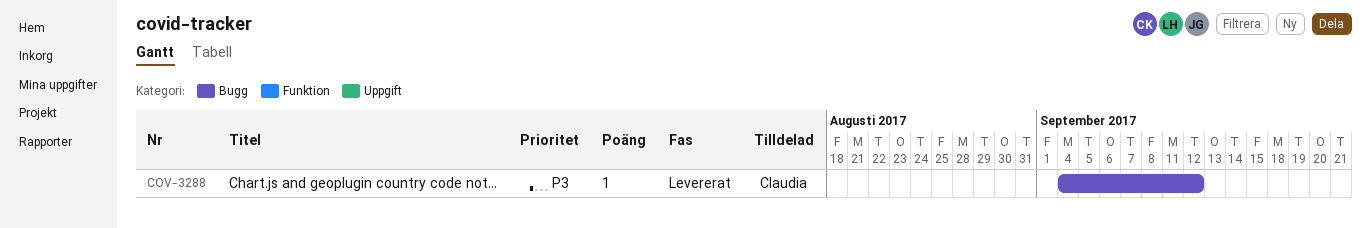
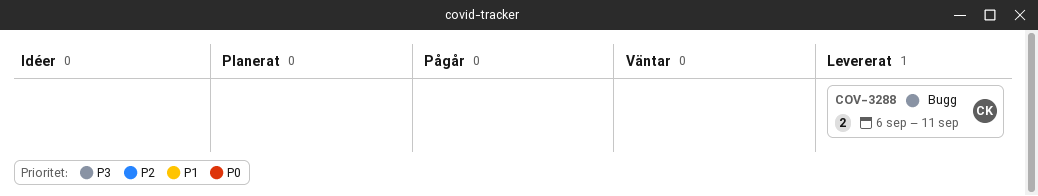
COV-3288, estimate: 1 -> 2
COV-3288, start: Sep 4 -> Sep 6
COV-3288, due: Sep 12 -> Sep 11

